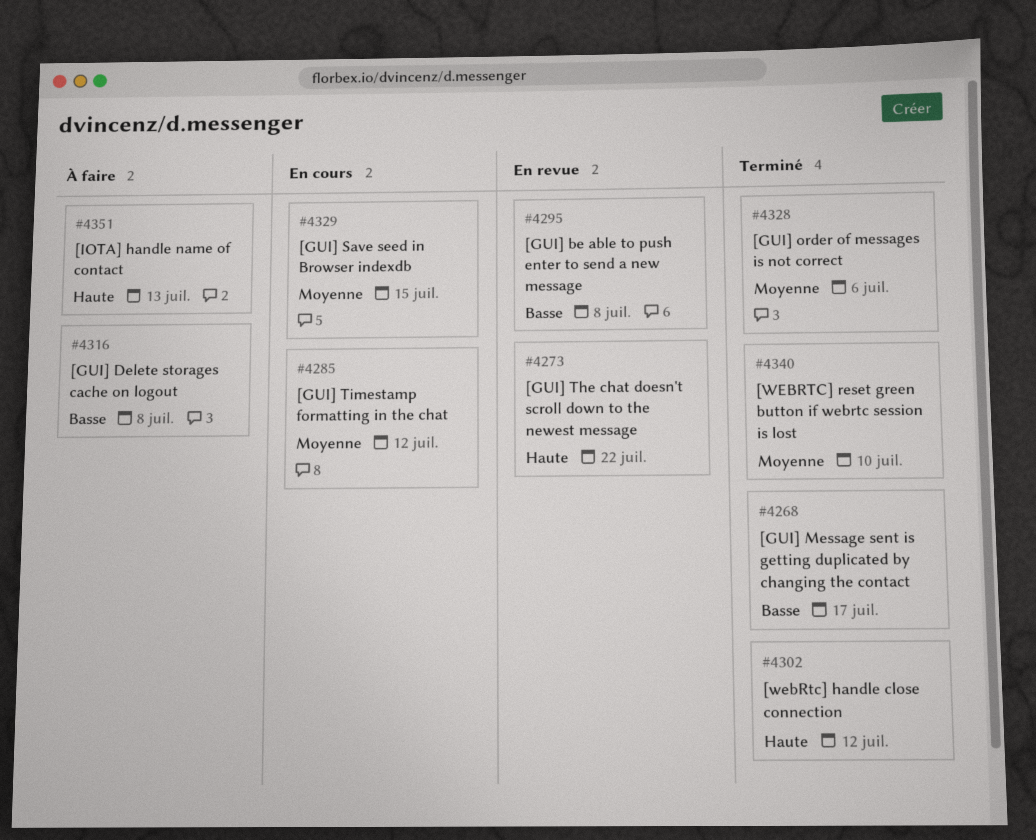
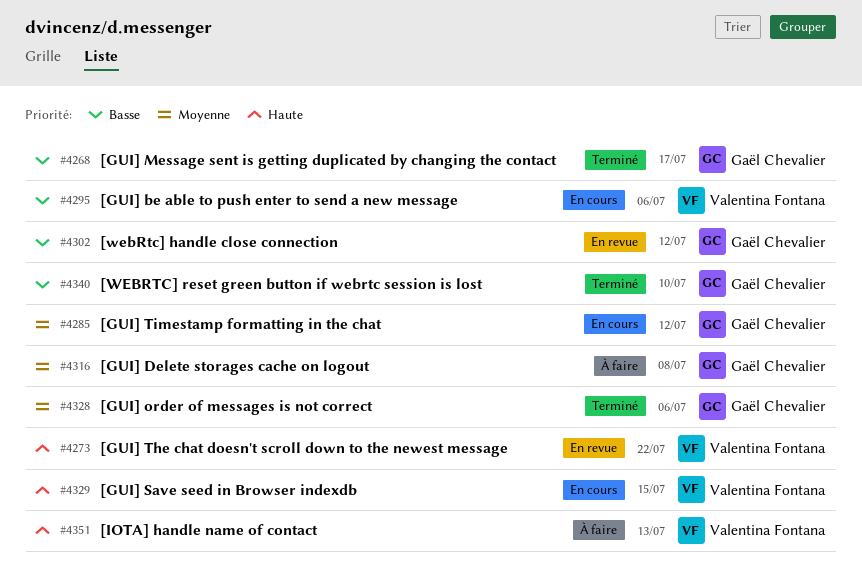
#4295, status: En revue -> En cours
#4295, due: Jul 8 -> Jul 6
#4302, status: Terminé -> En revue
#4302, priority: Haute -> Basse
#4316, priority: Basse -> Moyenne
#4329, priority: Moyenne -> Haute
#4340, priority: Moyenne -> Basse

